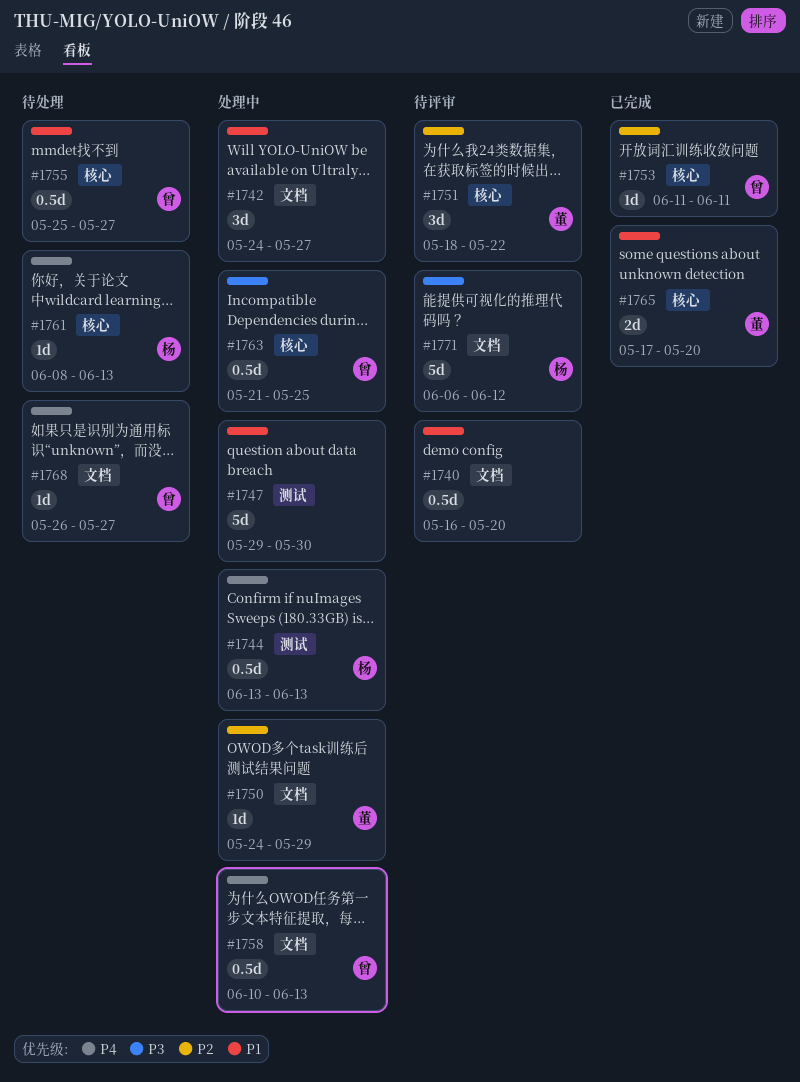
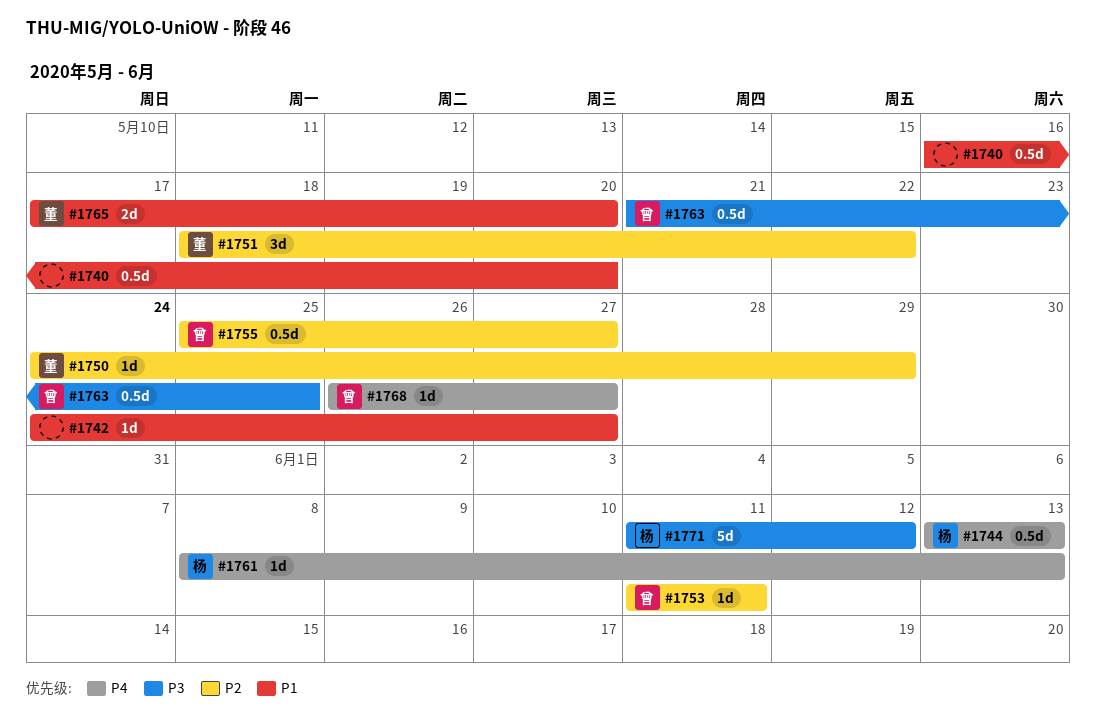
#1742, estimate: 3d -> 1d
#1747: present -> none
#1755, priority: P1 -> P2
#1758: present -> none
#1771, start: Jun 6 -> Jun 11

